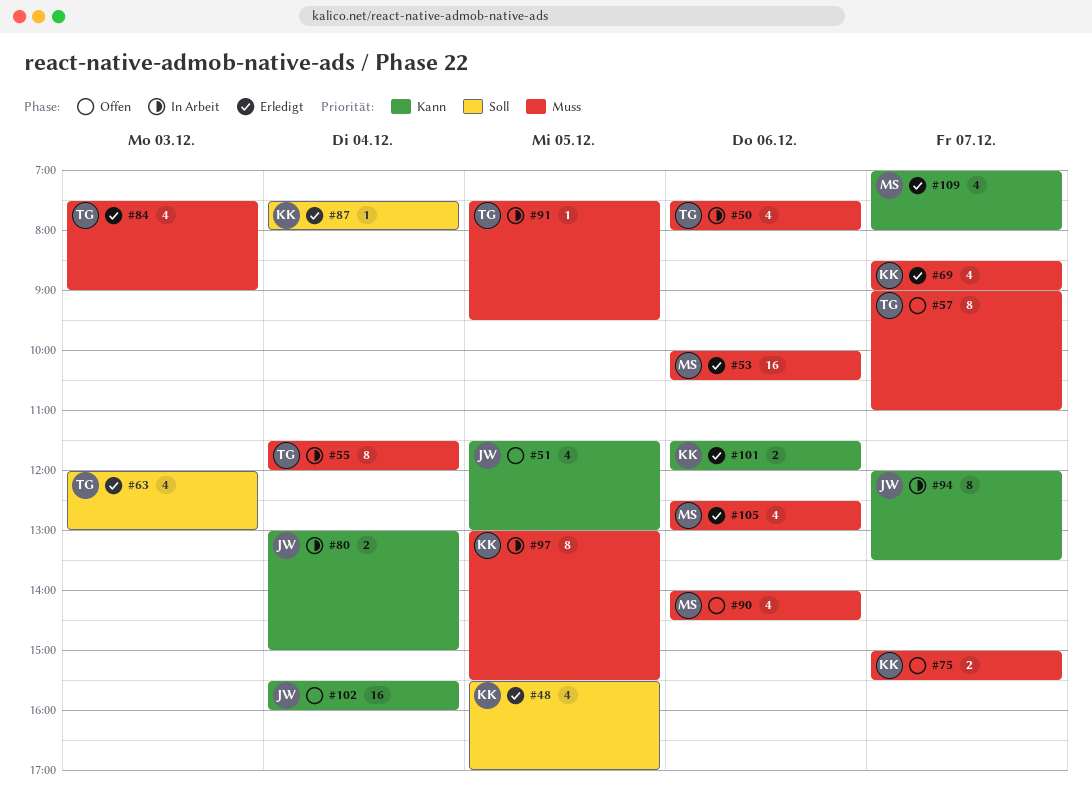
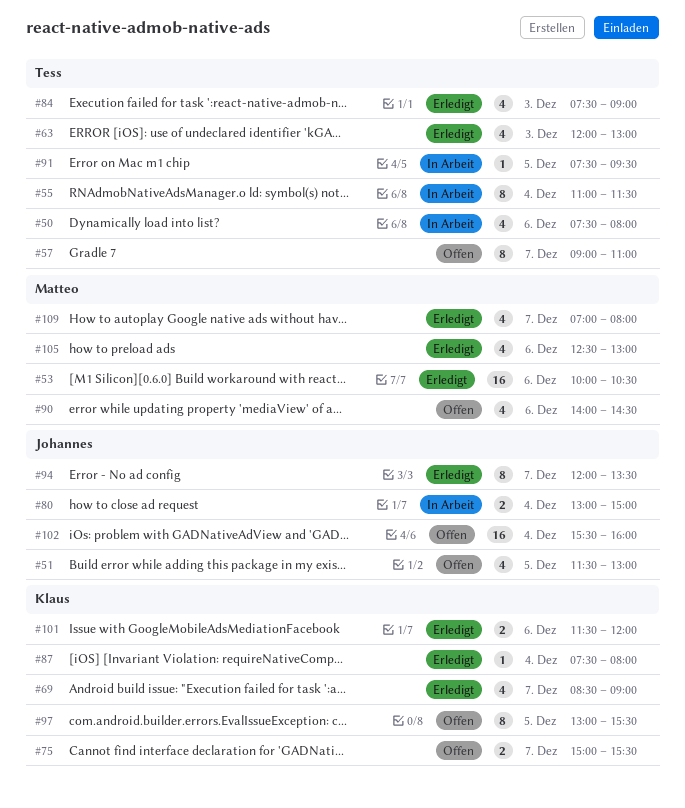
#48: present -> none
#55, begins: 11:30 -> 11:00
#55, ends: 12:00 -> 11:30
#94, status: In Arbeit -> Erledigt
#97, status: In Arbeit -> Offen

